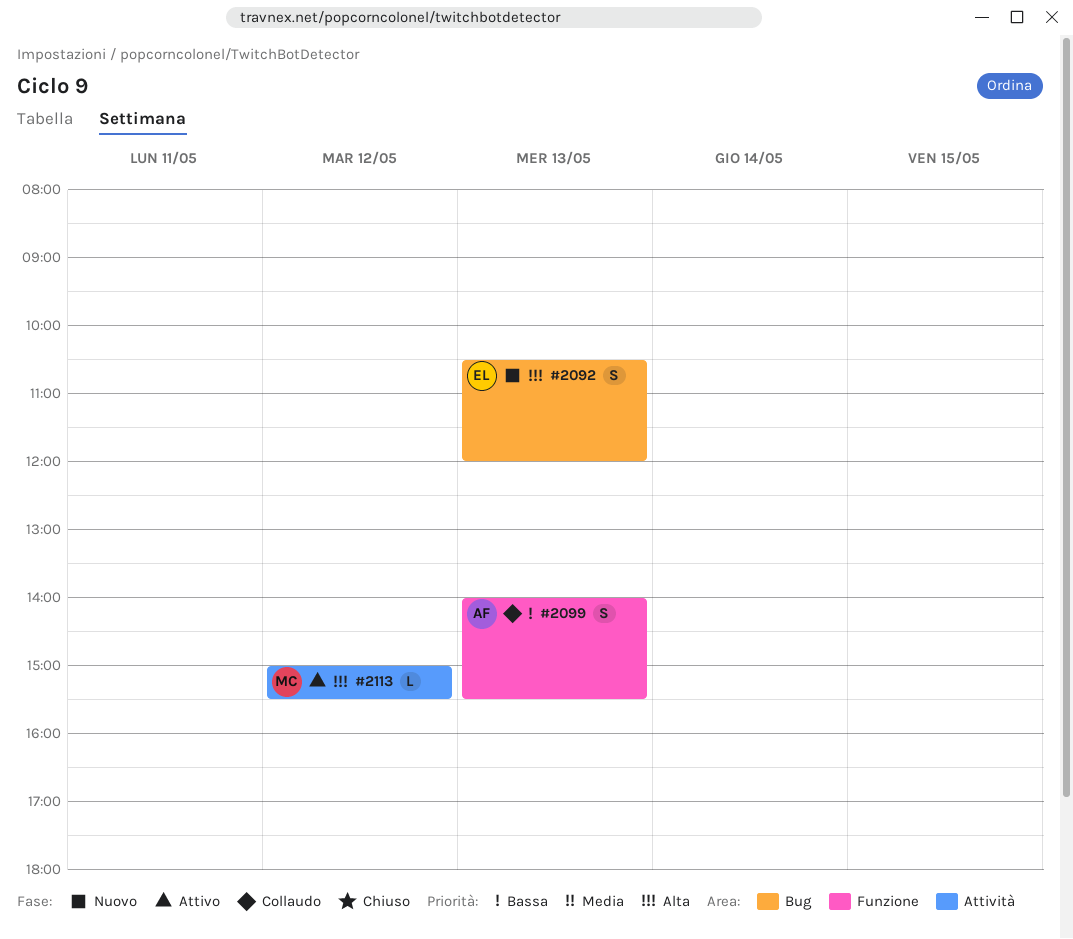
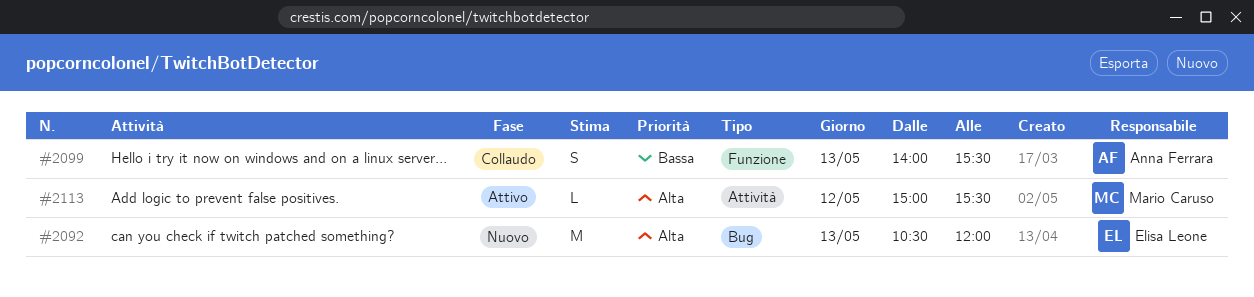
#2092, estimate: S -> M

